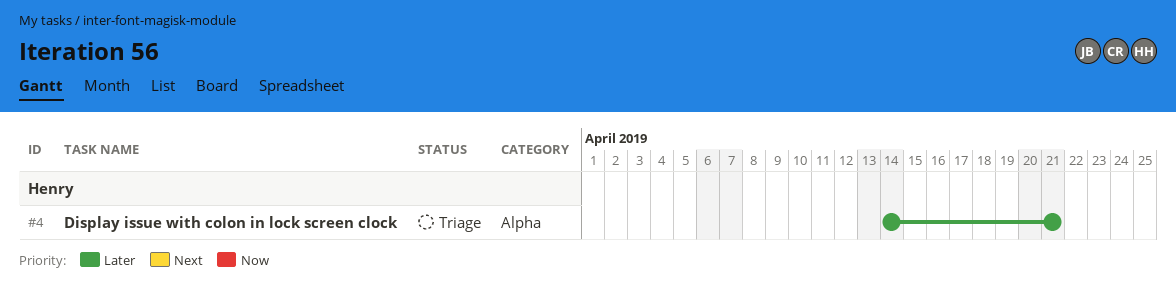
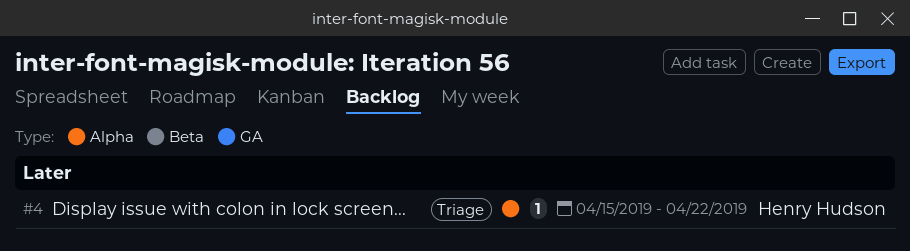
#4, start: Apr 14 -> Apr 15
#4, due: Apr 21 -> Apr 22

